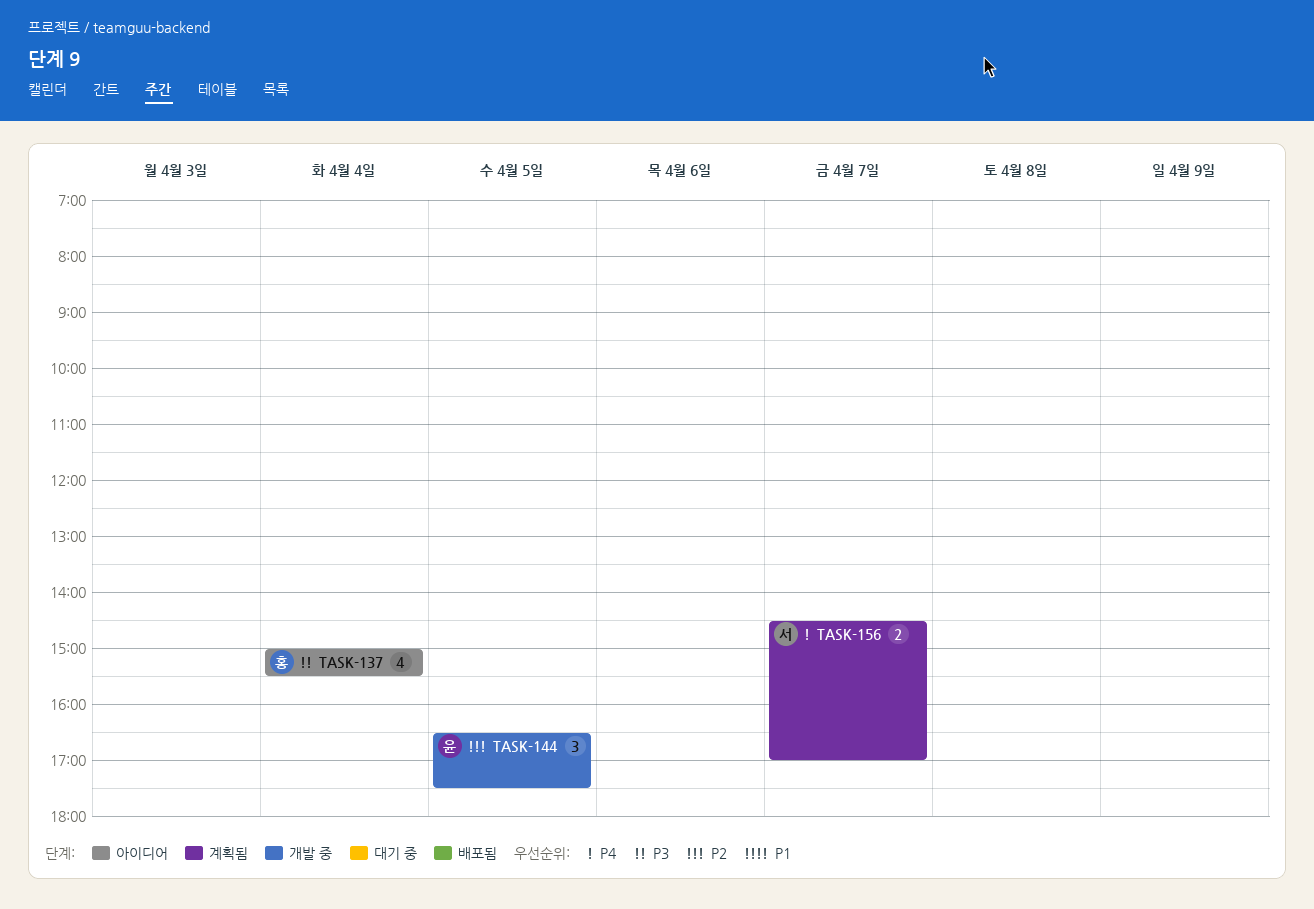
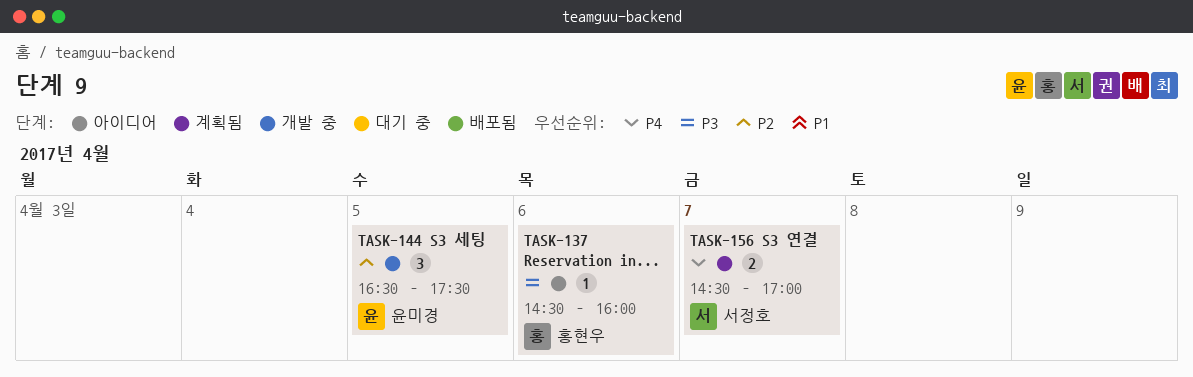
TASK-137, estimate: 4 -> 1
TASK-137, day: Apr 4 -> Apr 6
TASK-137, begins: 15:00 -> 14:30
TASK-137, ends: 15:30 -> 16:00

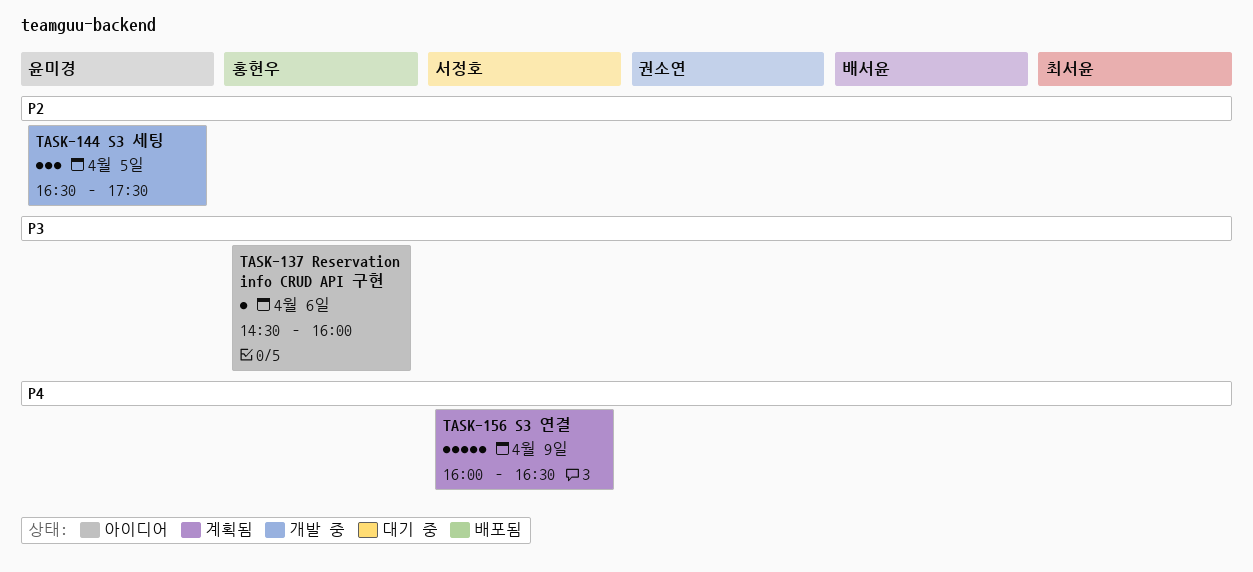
TASK-156, estimate: 2 -> 5
TASK-156, day: Apr 7 -> Apr 9
TASK-156, begins: 14:30 -> 16:00
TASK-156, ends: 17:00 -> 16:30

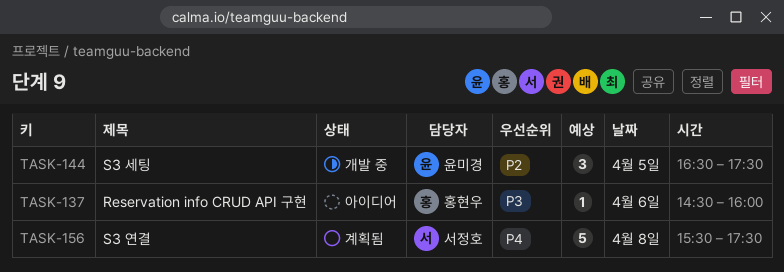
TASK-156, day: Apr 9 -> Apr 8
TASK-156, begins: 16:00 -> 15:30
TASK-156, ends: 16:30 -> 17:30

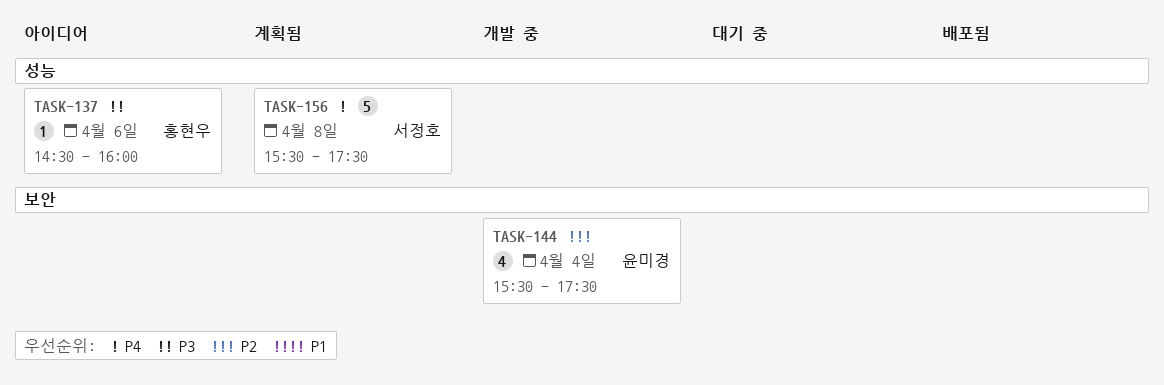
TASK-144, estimate: 3 -> 4
TASK-144, day: Apr 5 -> Apr 4
TASK-144, begins: 16:30 -> 15:30

